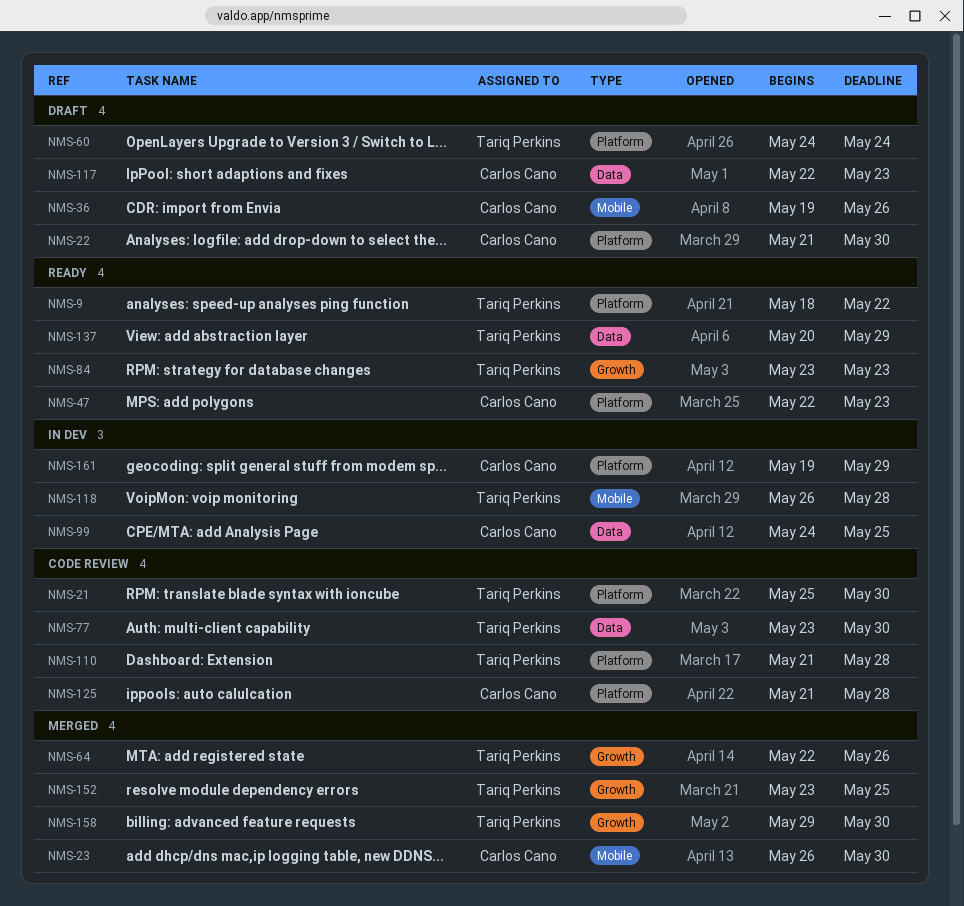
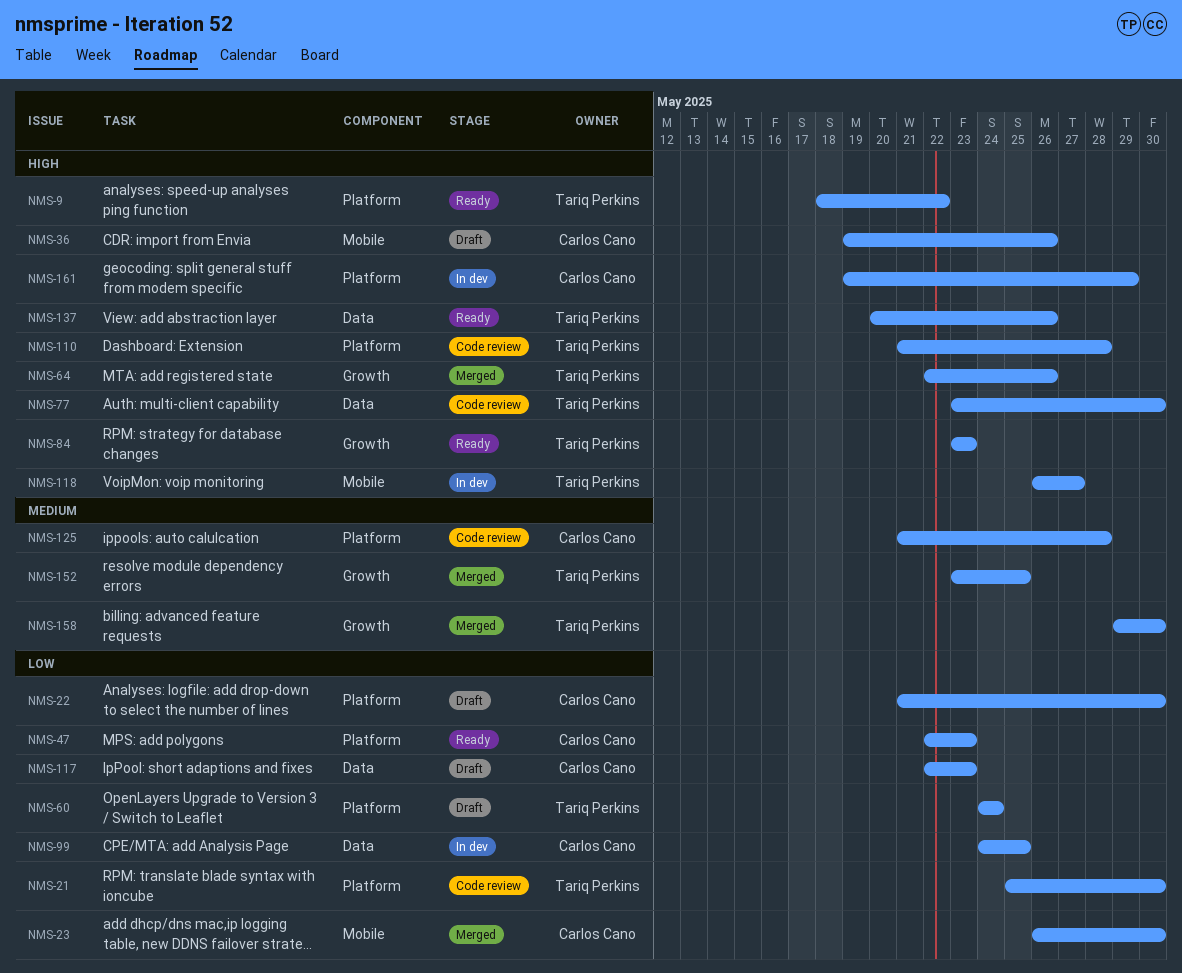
NMS-118, due: May 28 -> May 27
NMS-137, due: May 29 -> May 26

